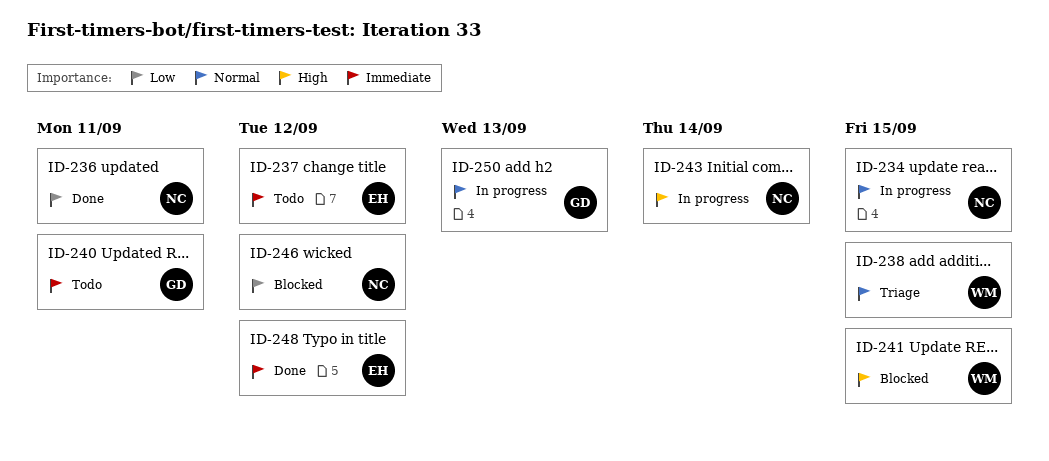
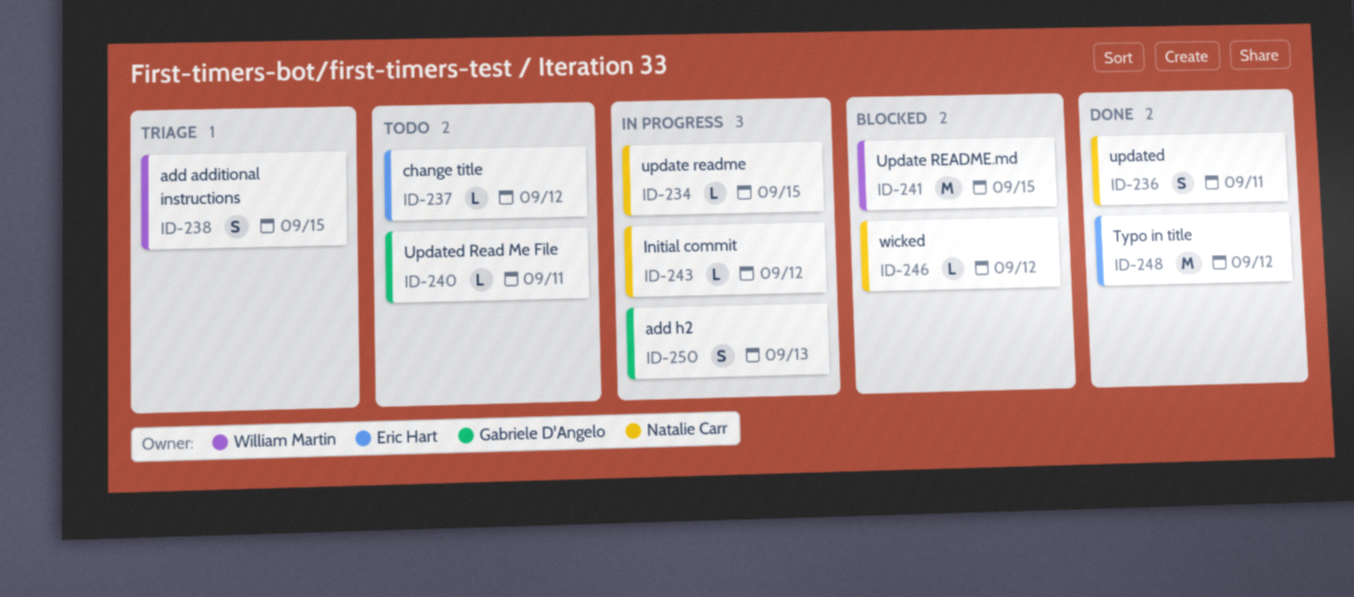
ID-243, due: Sep 14 -> Sep 12

